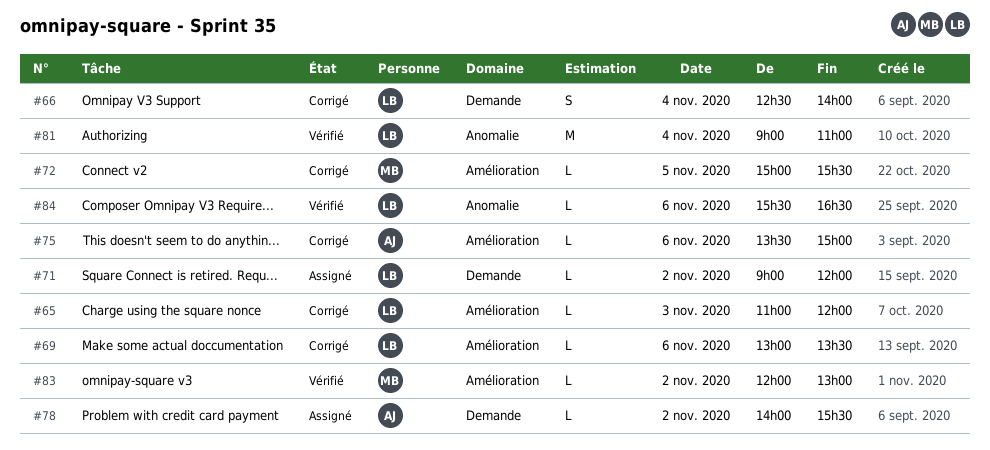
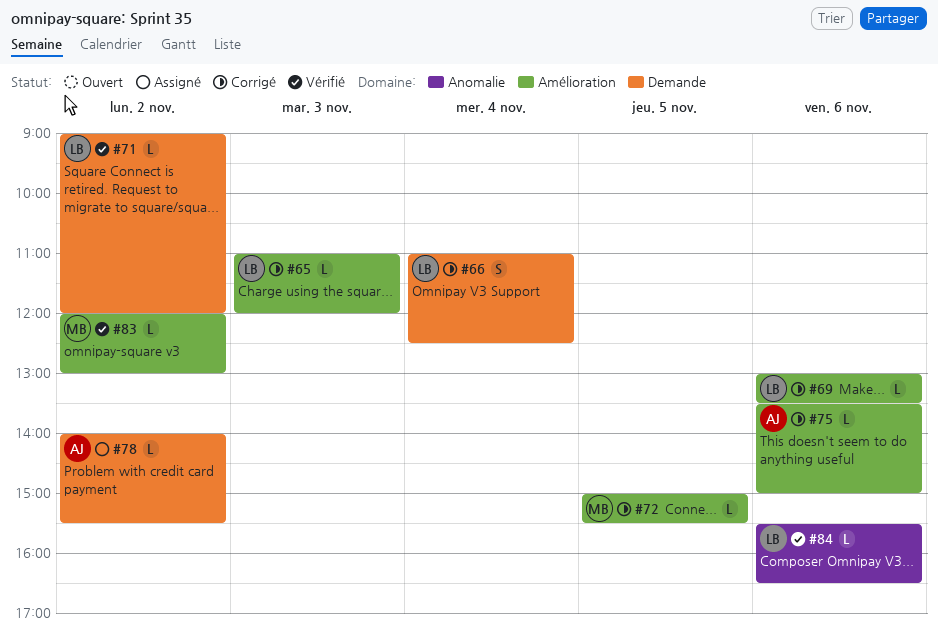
#66, begins: 12:30 -> 11:00
#66, ends: 14:00 -> 12:30
#71, status: Assigné -> Vérifié
#81: present -> none

